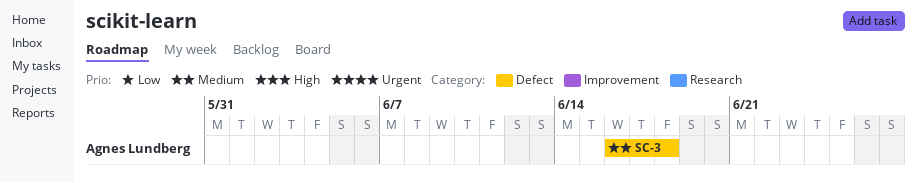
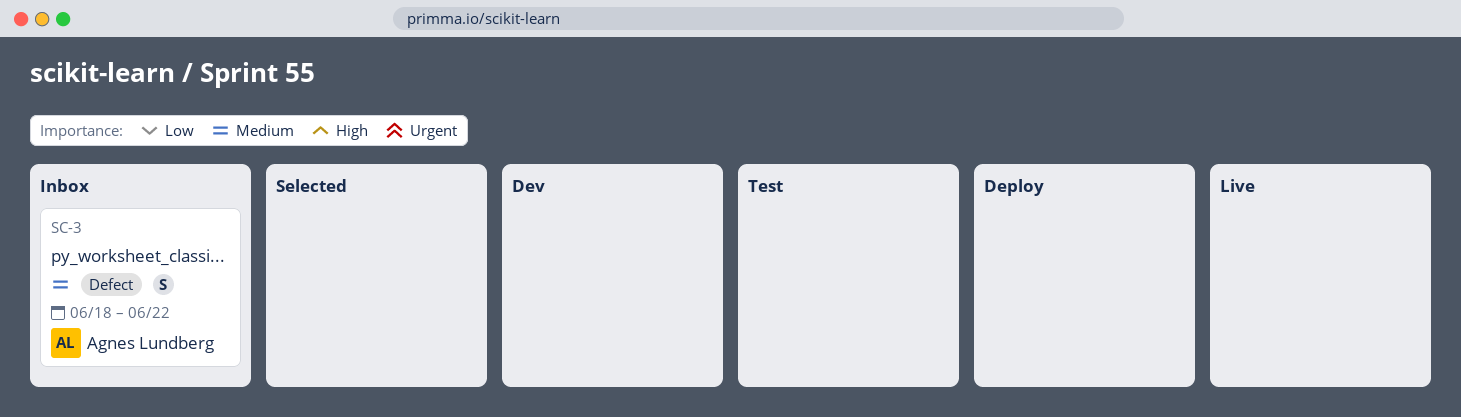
SC-3, start: Jun 16 -> Jun 18
SC-3, due: Jun 18 -> Jun 22

